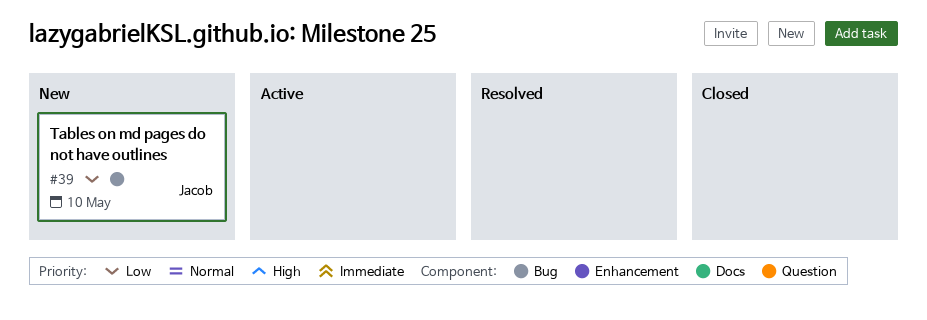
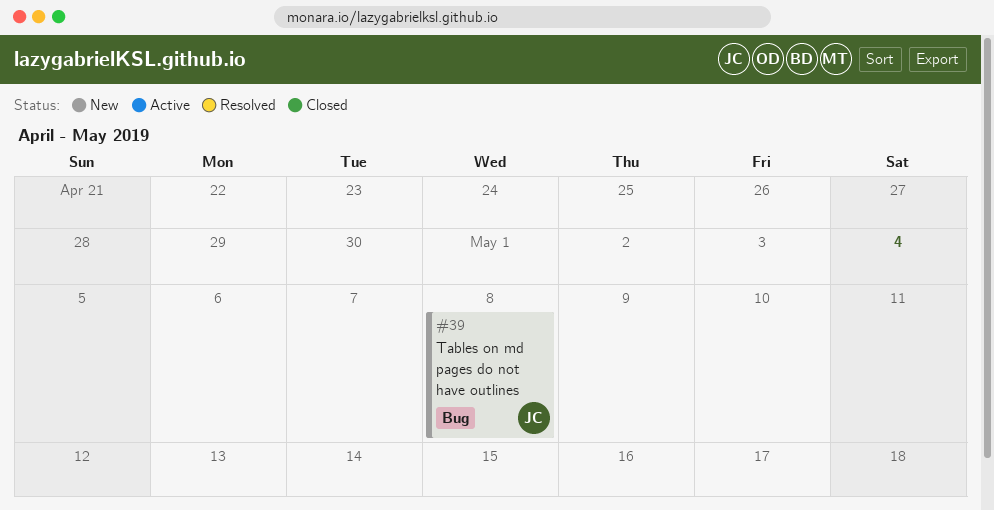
#39, due: May 10 -> May 8

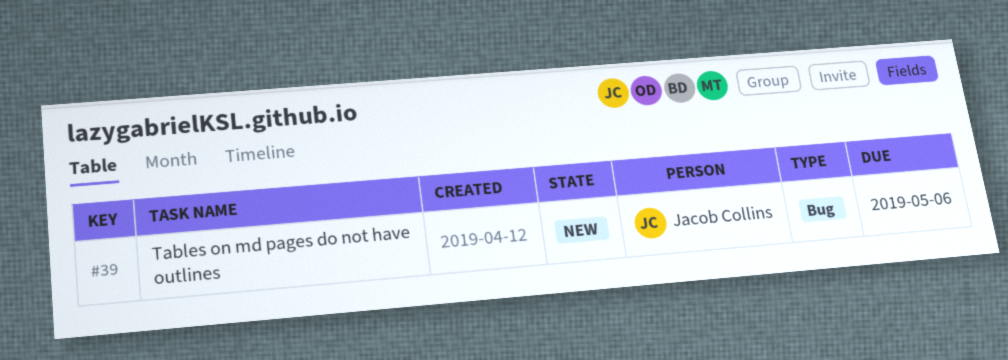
#39, due: May 8 -> May 6

